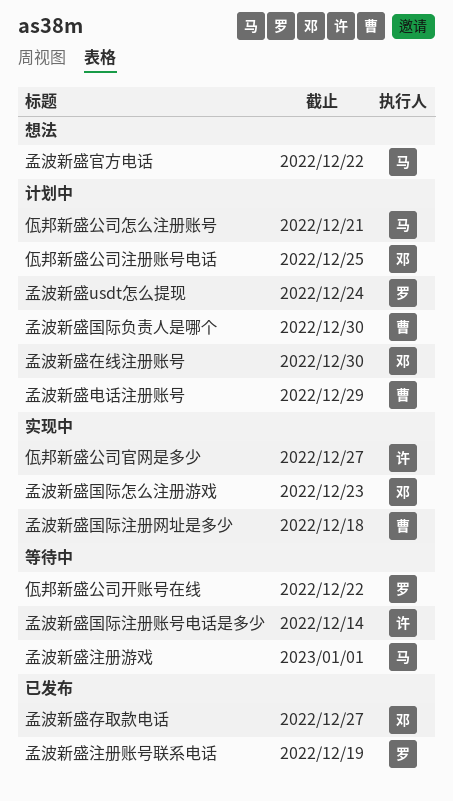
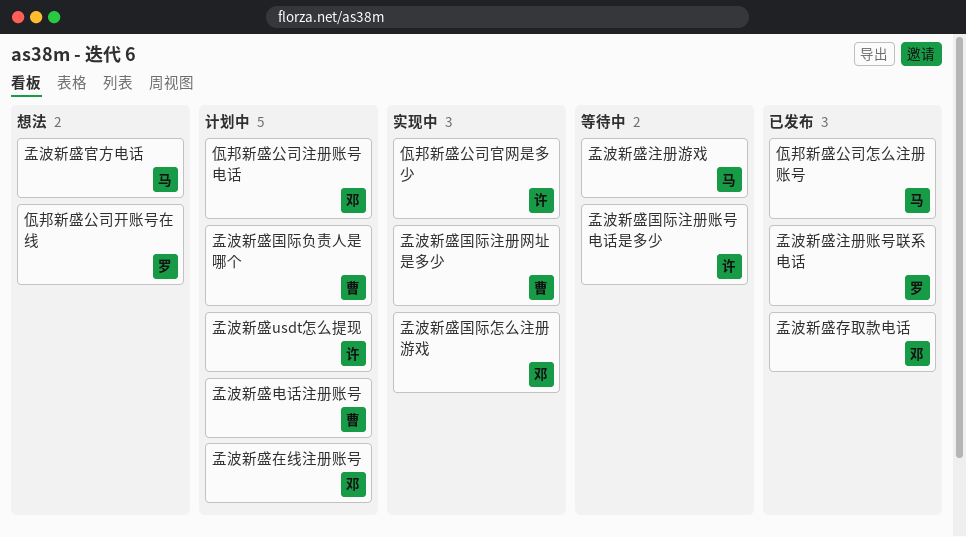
佤邦新盛公司开账号在线, status: 等待中 -> 想法
佤邦新盛公司怎么注册账号, status: 计划中 -> 已发布
孟波新盛usdt怎么提现, owner: 罗 -> 许

